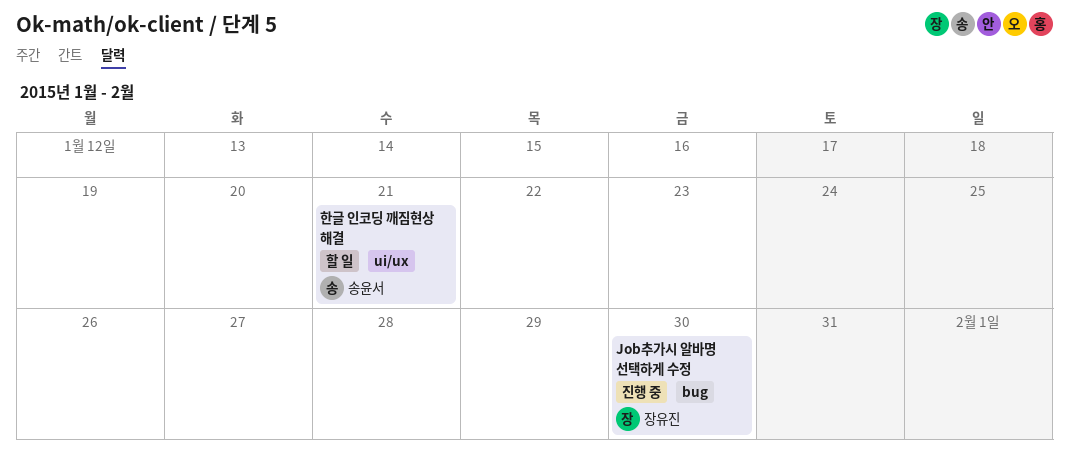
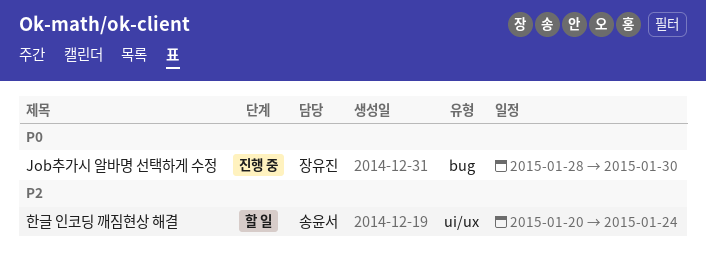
한글 인코딩 깨짐현상 해결, due: Jan 21 -> Jan 24

